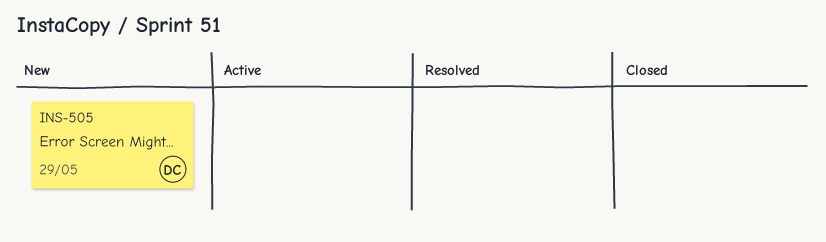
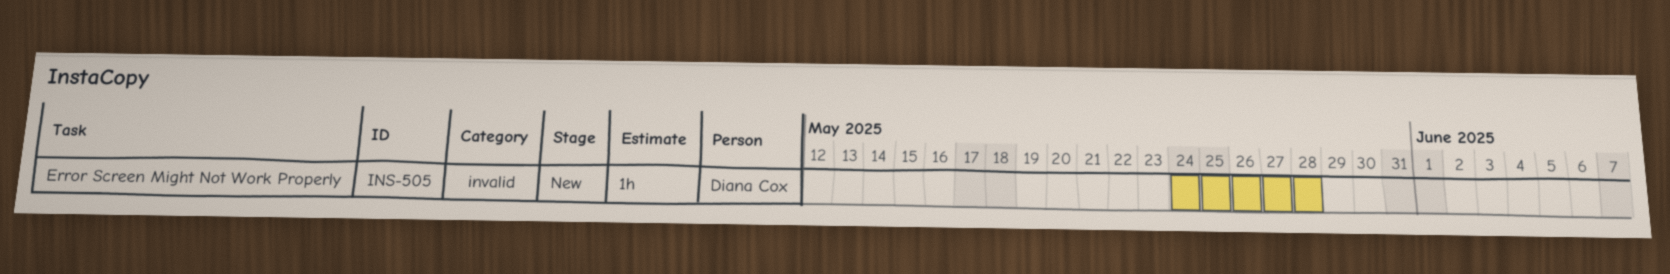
INS-505, due: May 29 -> May 28

